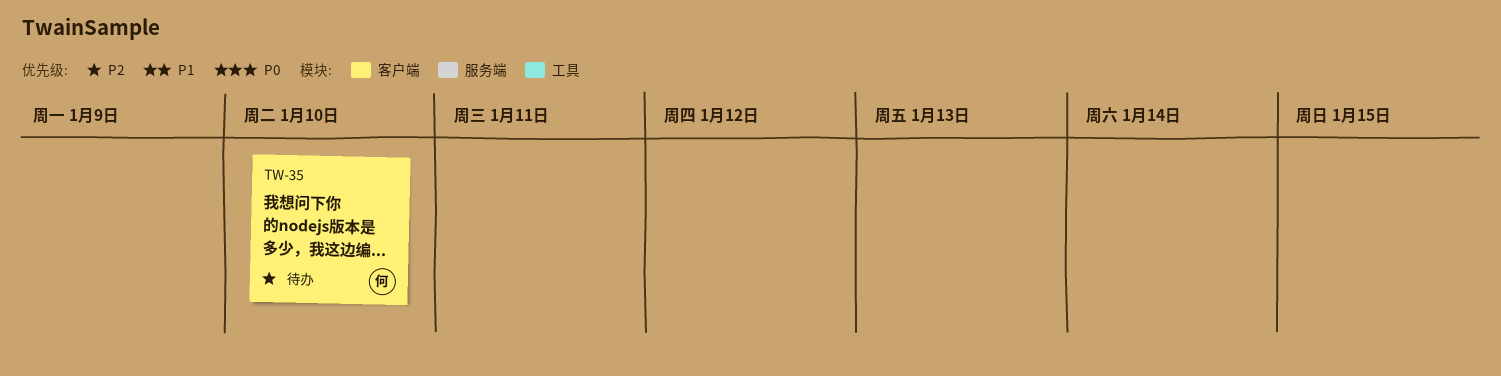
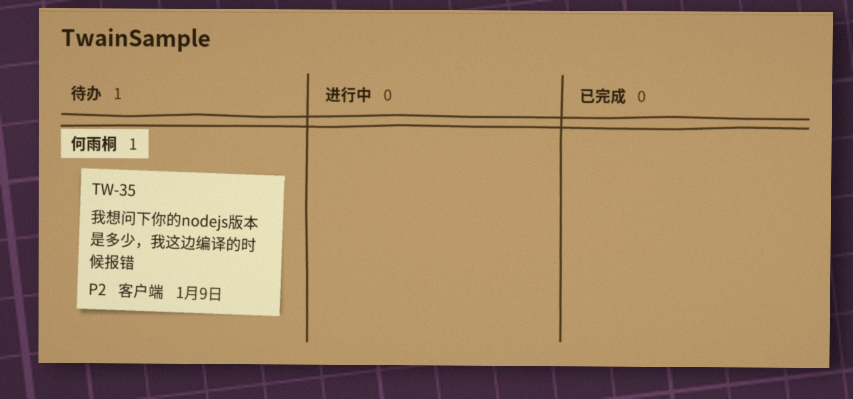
TW-35, due: Jan 10 -> Jan 9

